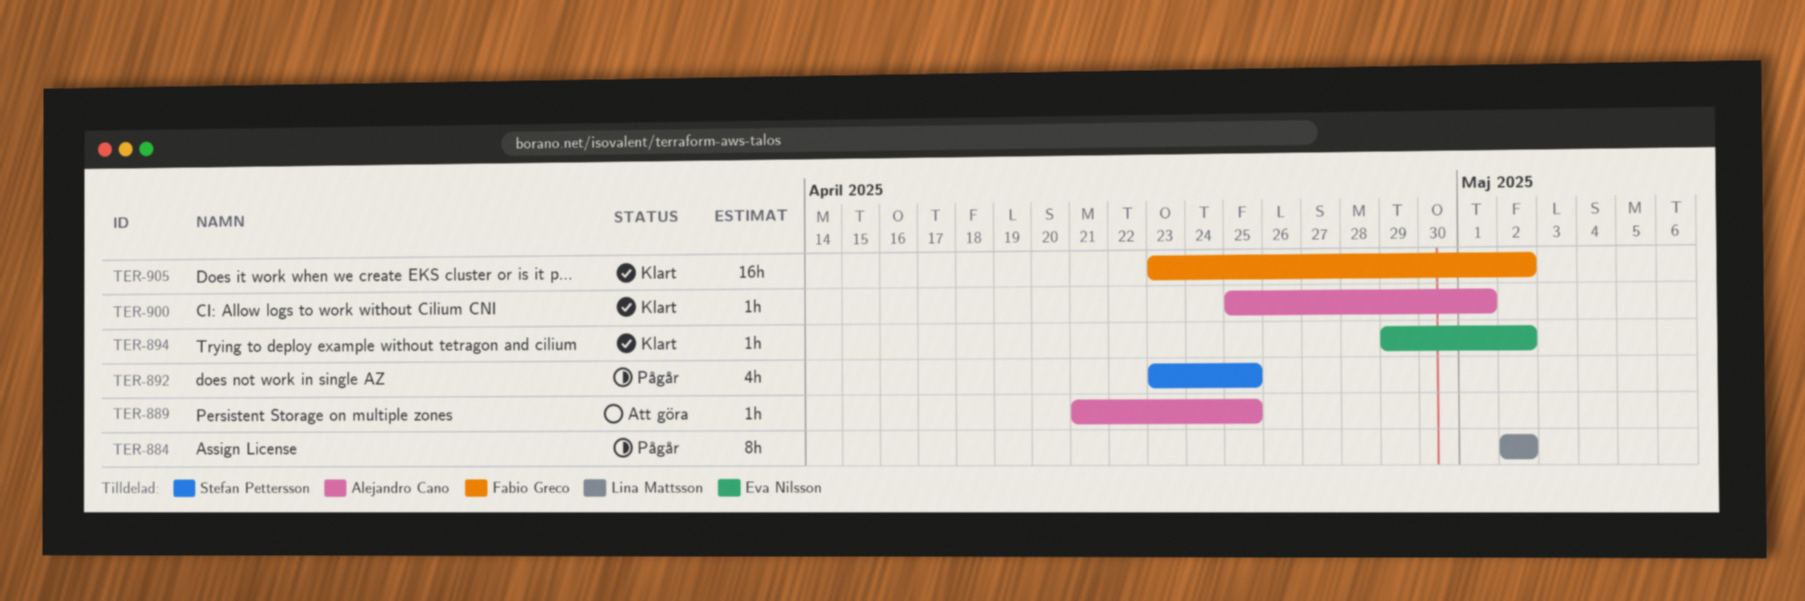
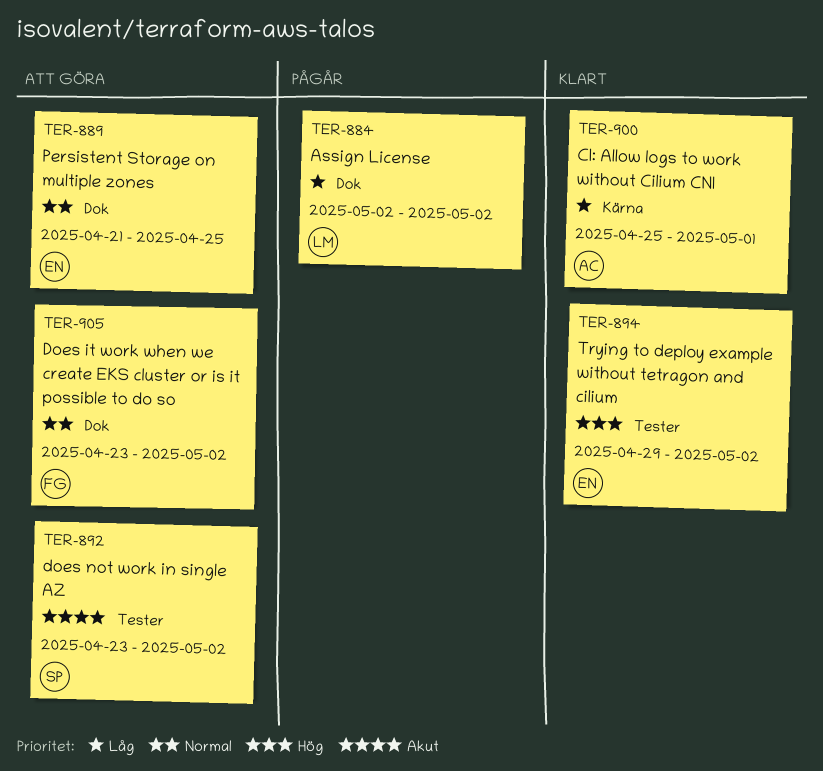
TER-889, owner: Alejandro Cano -> Eva Nilsson
TER-892, status: Pågår -> Att göra
TER-892, due: Apr 25 -> May 2
TER-905, status: Klart -> Att göra

